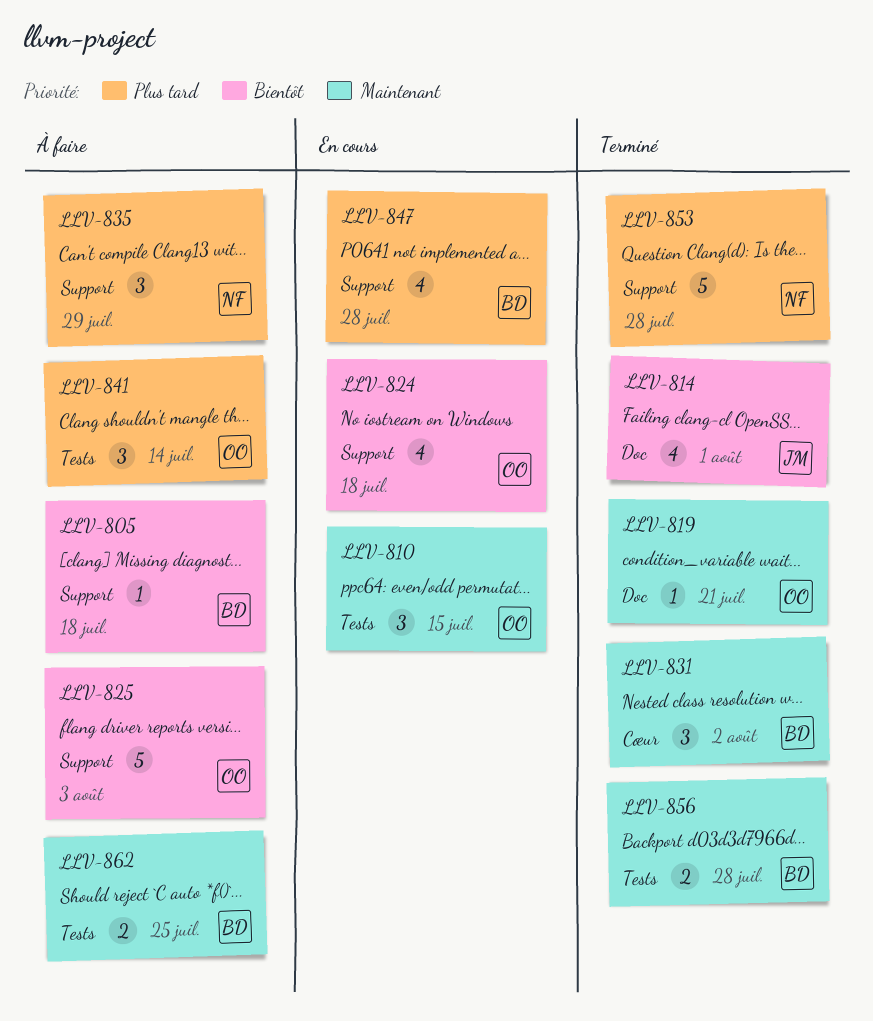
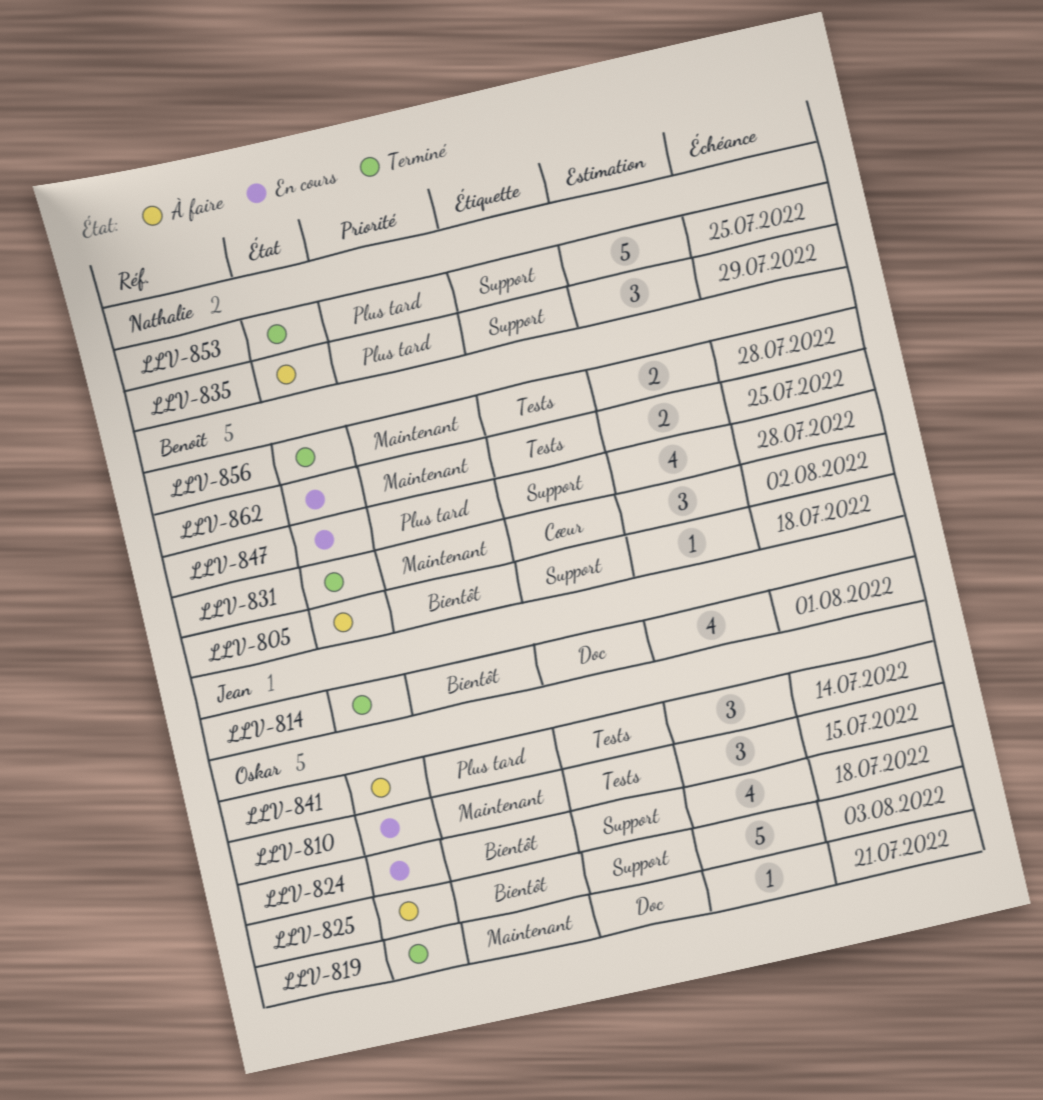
LLV-853, due: Jul 28 -> Jul 25
LLV-862, status: À faire -> En cours

